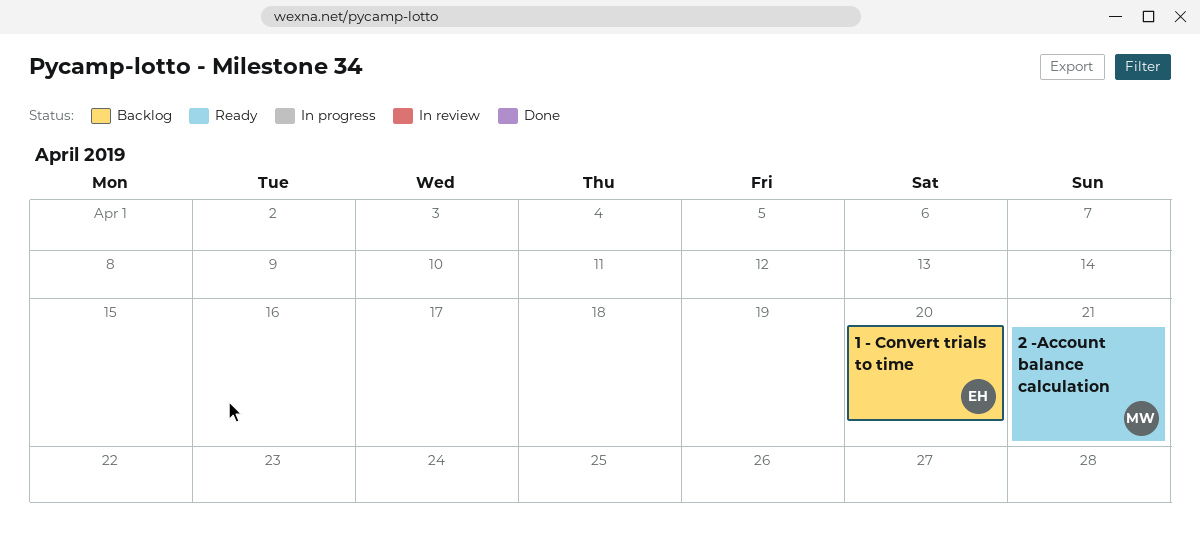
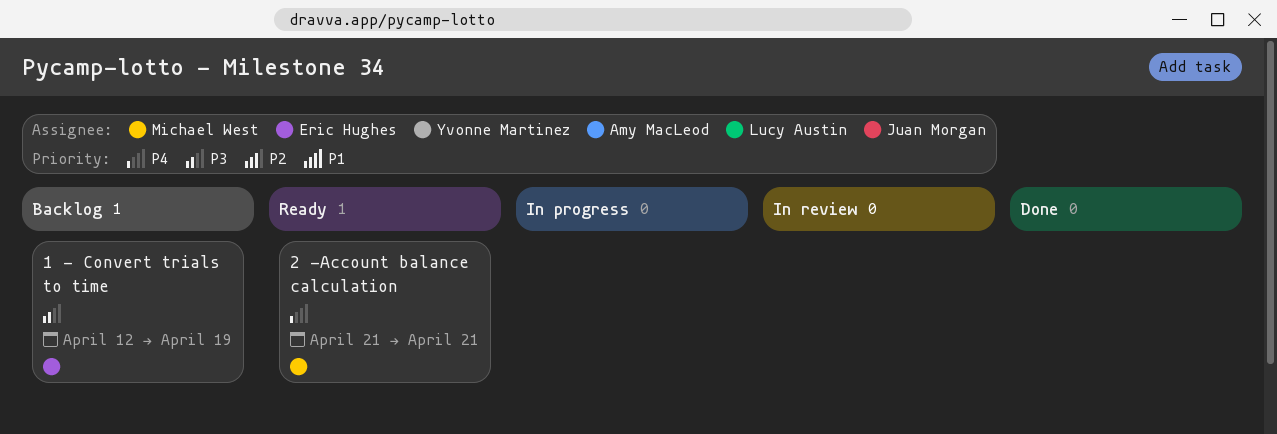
1 - Convert trials to time, due: Apr 20 -> Apr 19

